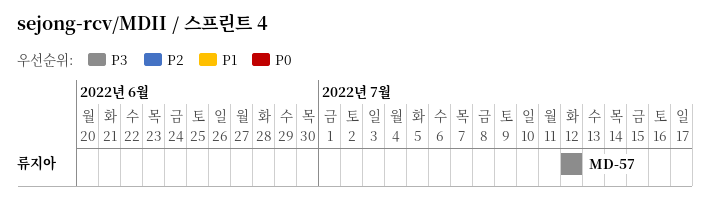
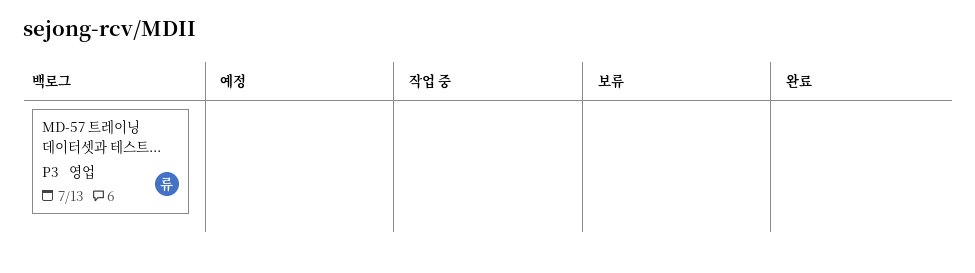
MD-57, due: Jul 12 -> Jul 13

